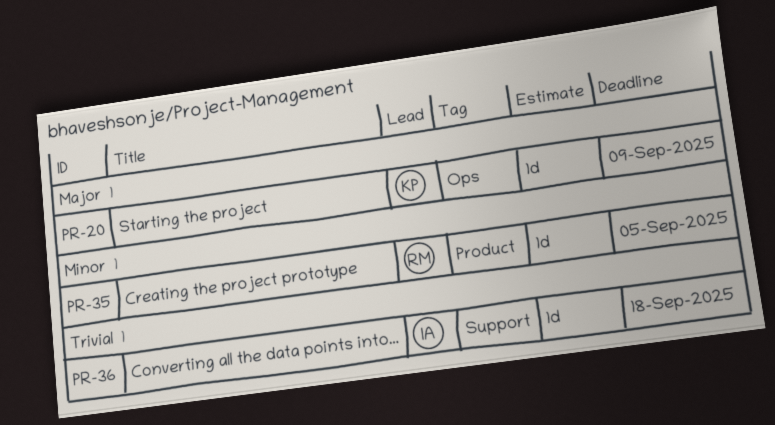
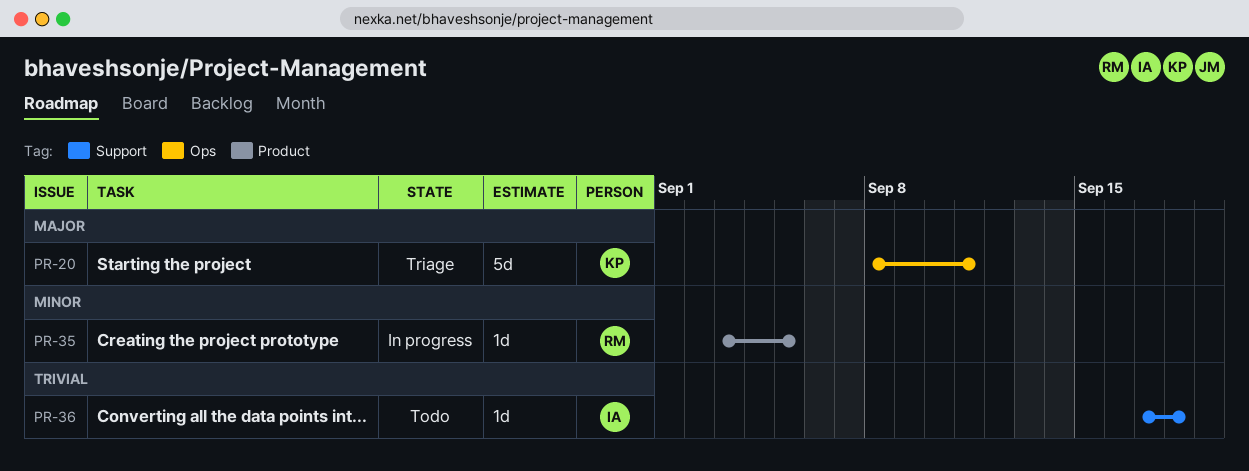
PR-20, estimate: 1d -> 5d
PR-20, due: Sep 9 -> Sep 11

